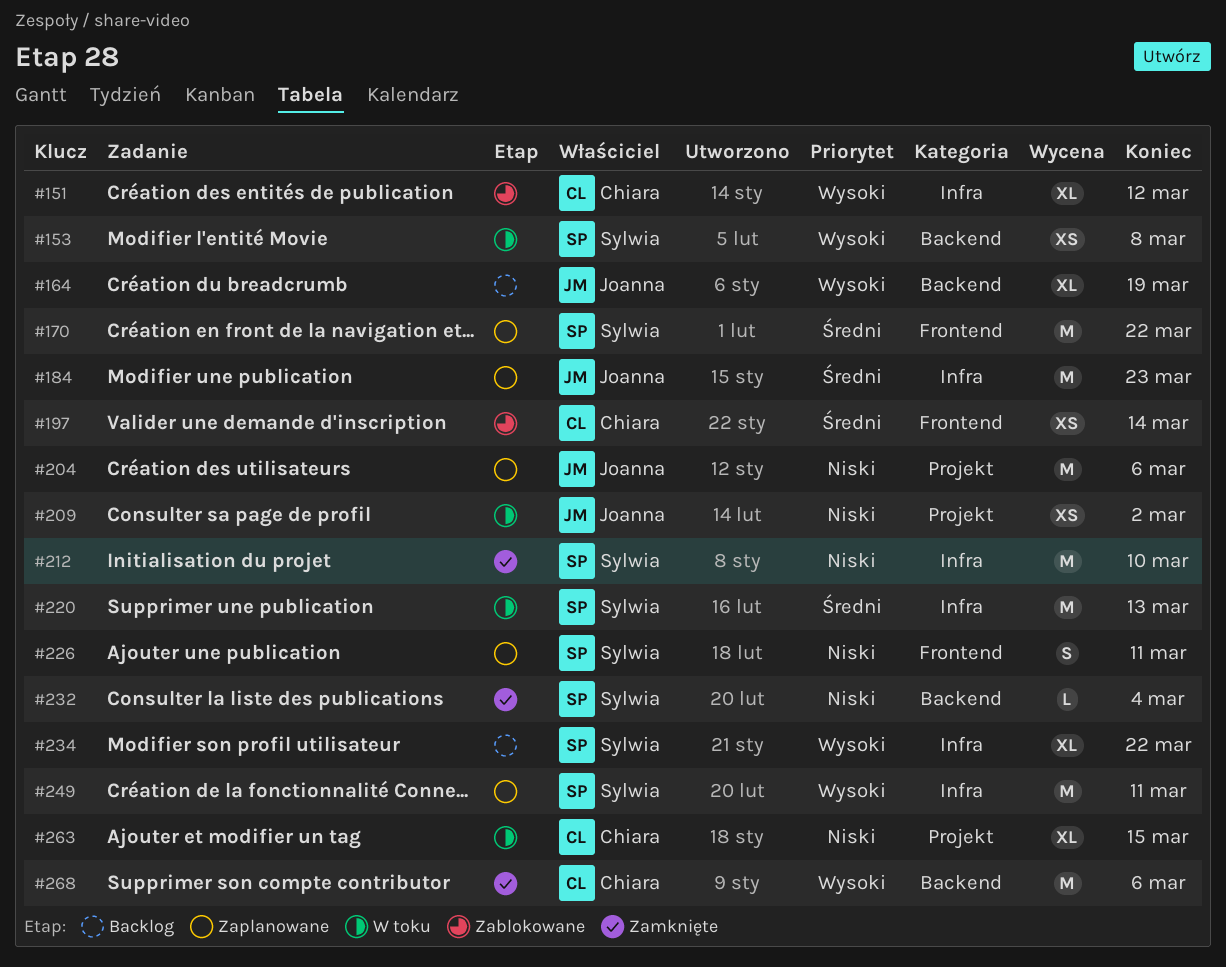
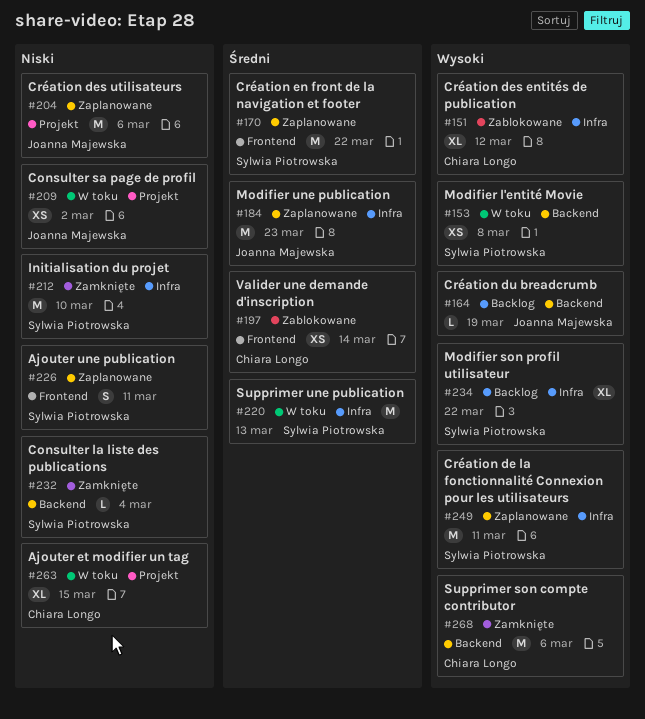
#164, estimate: XL -> L

